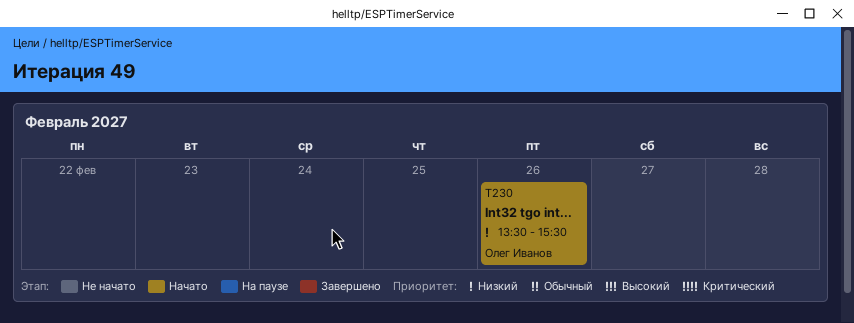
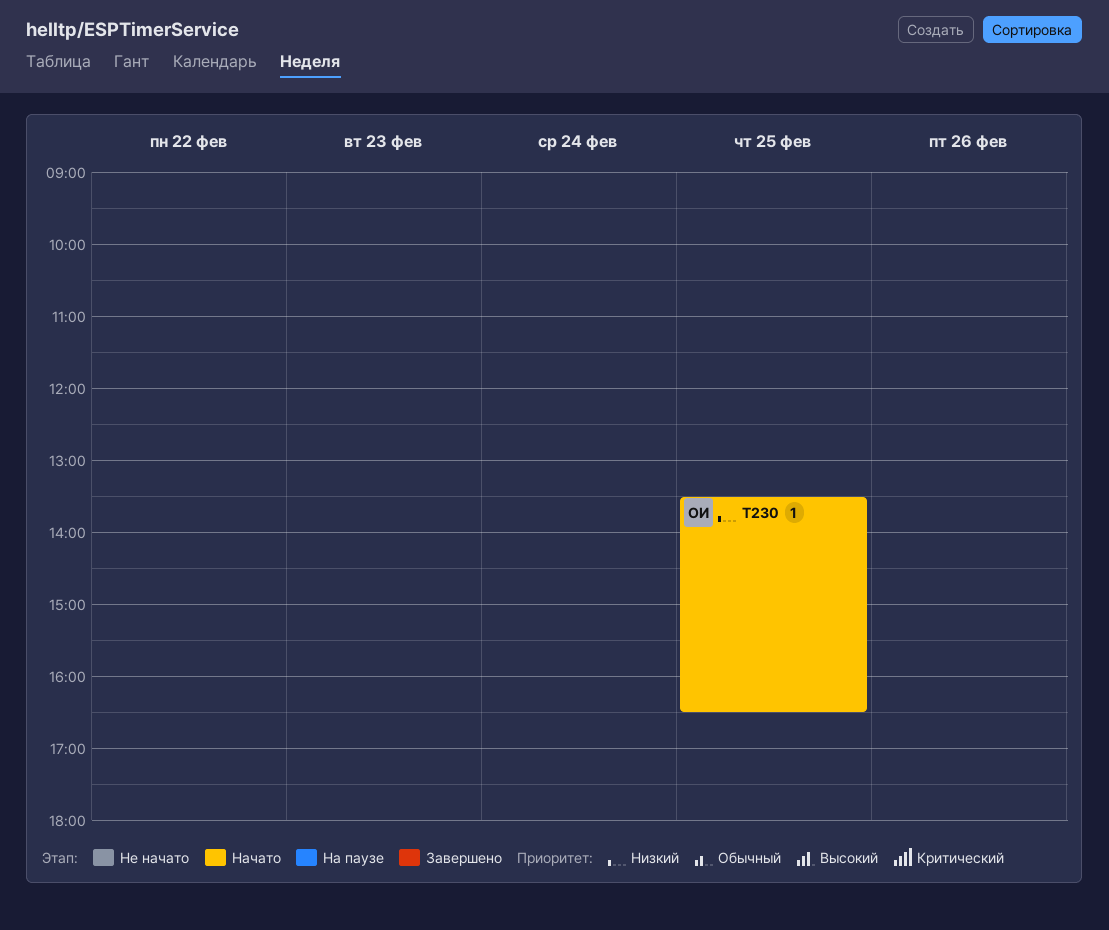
T230, day: Feb 26 -> Feb 25
T230, ends: 15:30 -> 16:30

